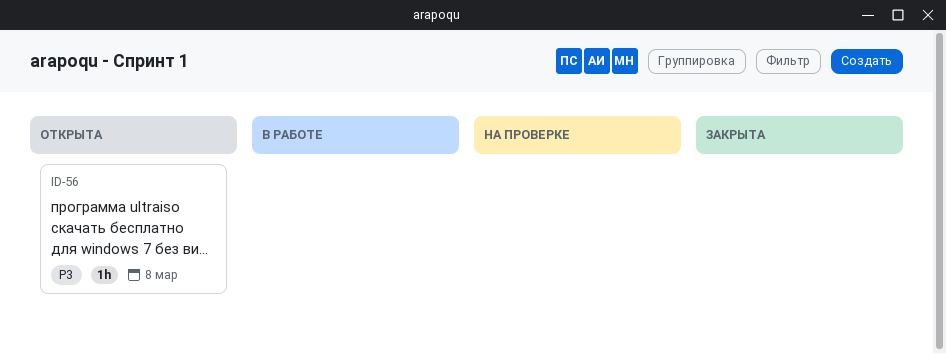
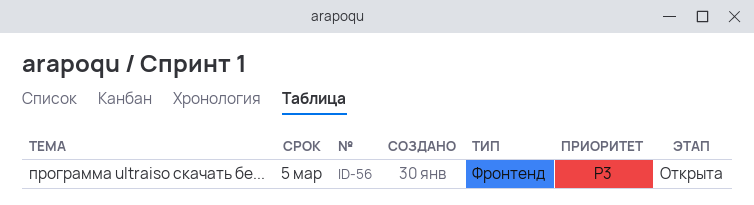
ID-56, due: Mar 8 -> Mar 5

